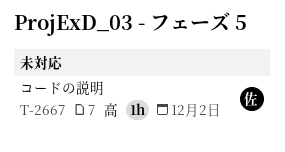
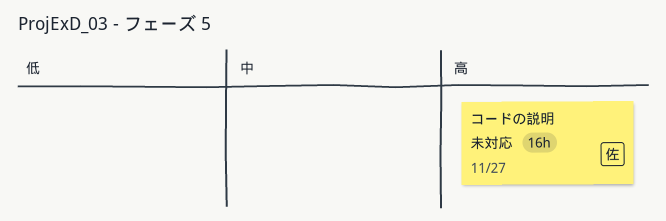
コードの説明, estimate: 1h -> 16h
コードの説明, due: Dec 2 -> Nov 27

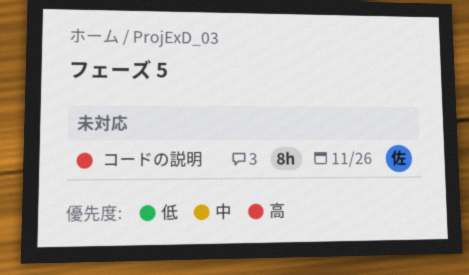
コードの説明, estimate: 16h -> 8h
コードの説明, due: Nov 27 -> Nov 26

